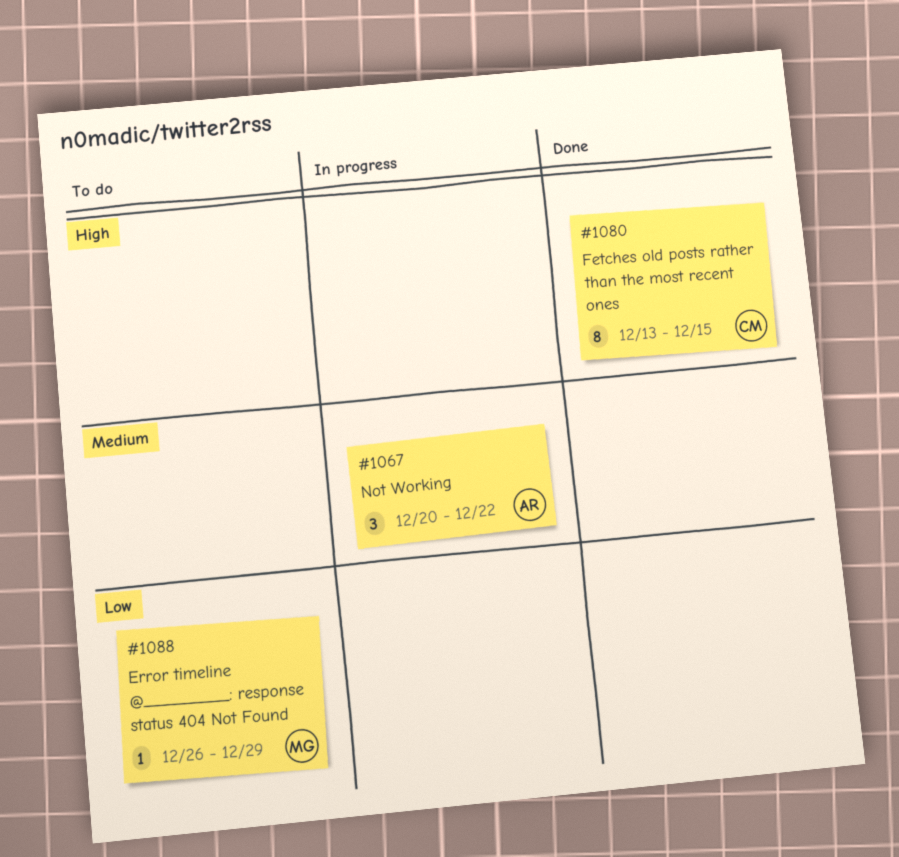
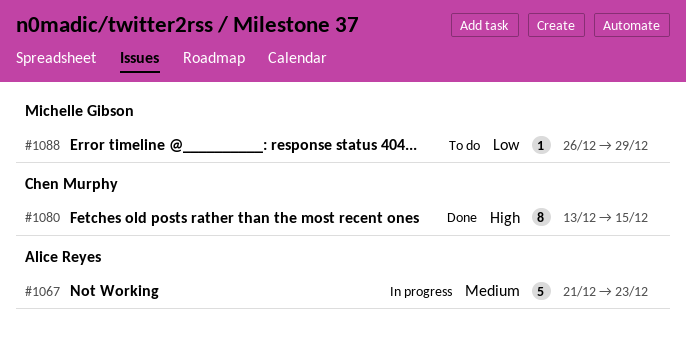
#1067, estimate: 3 -> 5
#1067, start: Dec 20 -> Dec 21
#1067, due: Dec 22 -> Dec 23

